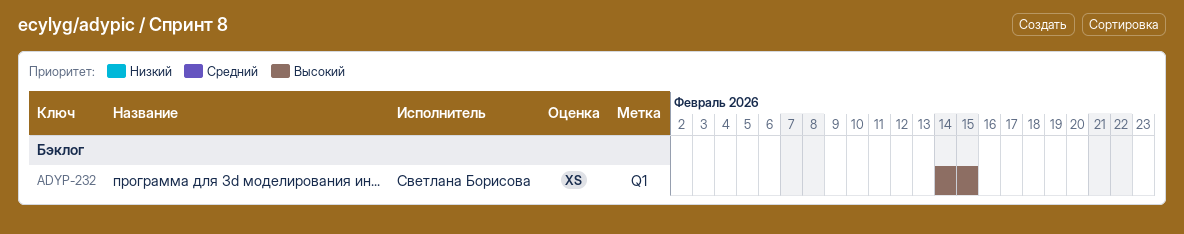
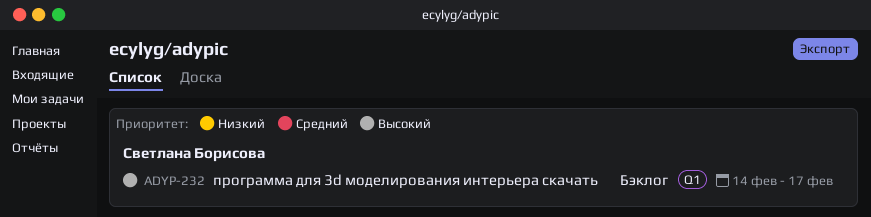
ADYP-232, due: Feb 15 -> Feb 17

